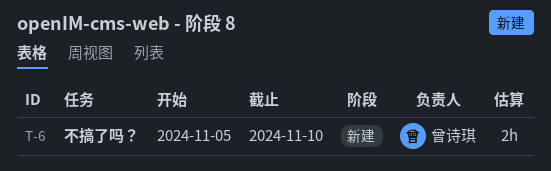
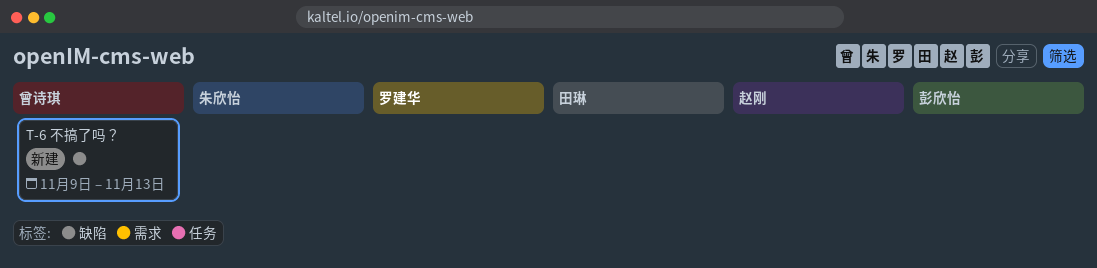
T-6, start: Nov 5 -> Nov 9
T-6, due: Nov 10 -> Nov 13

